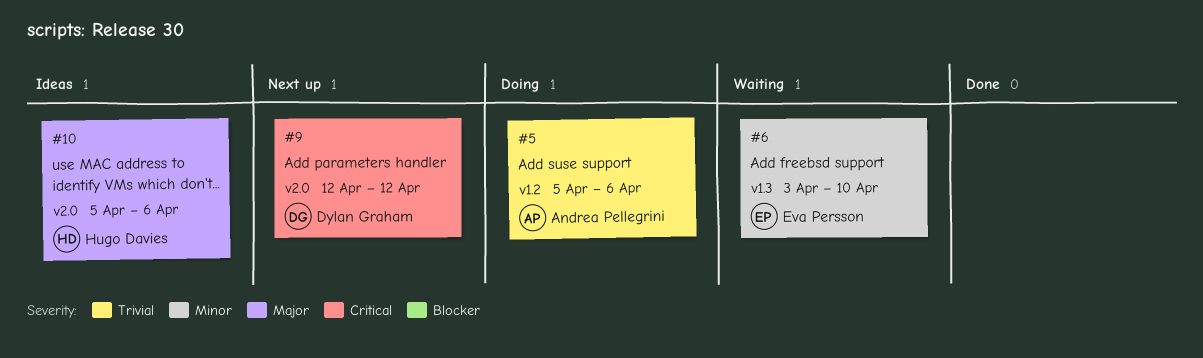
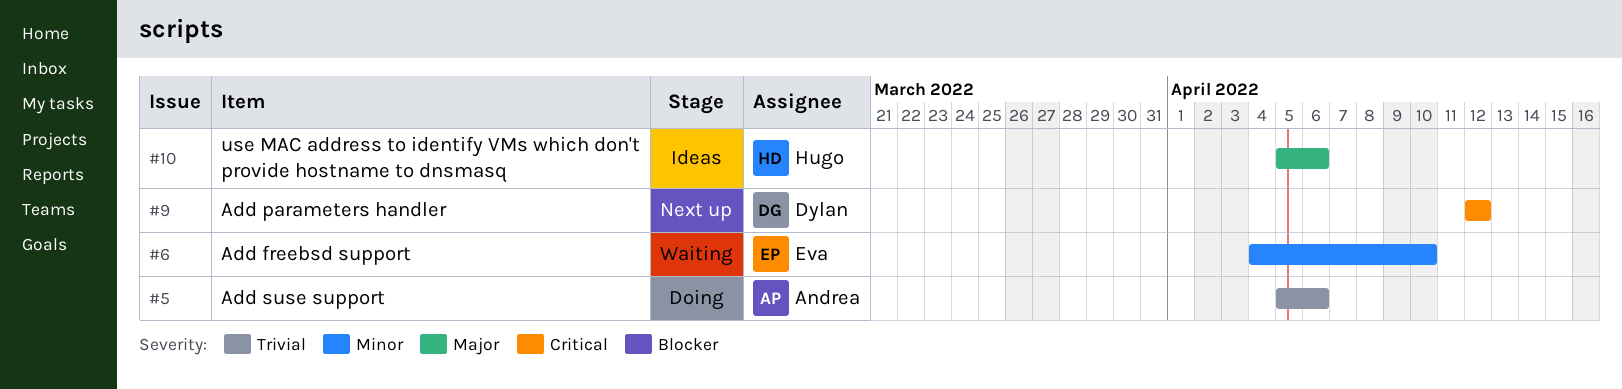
#6, start: Apr 3 -> Apr 4

